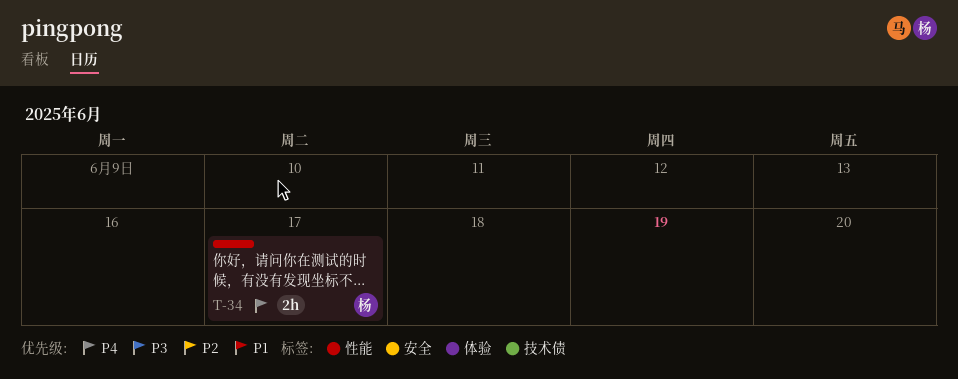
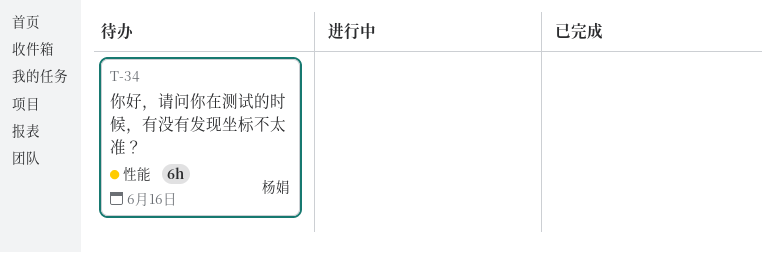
T-34, estimate: 2h -> 6h
T-34, due: Jun 17 -> Jun 16

